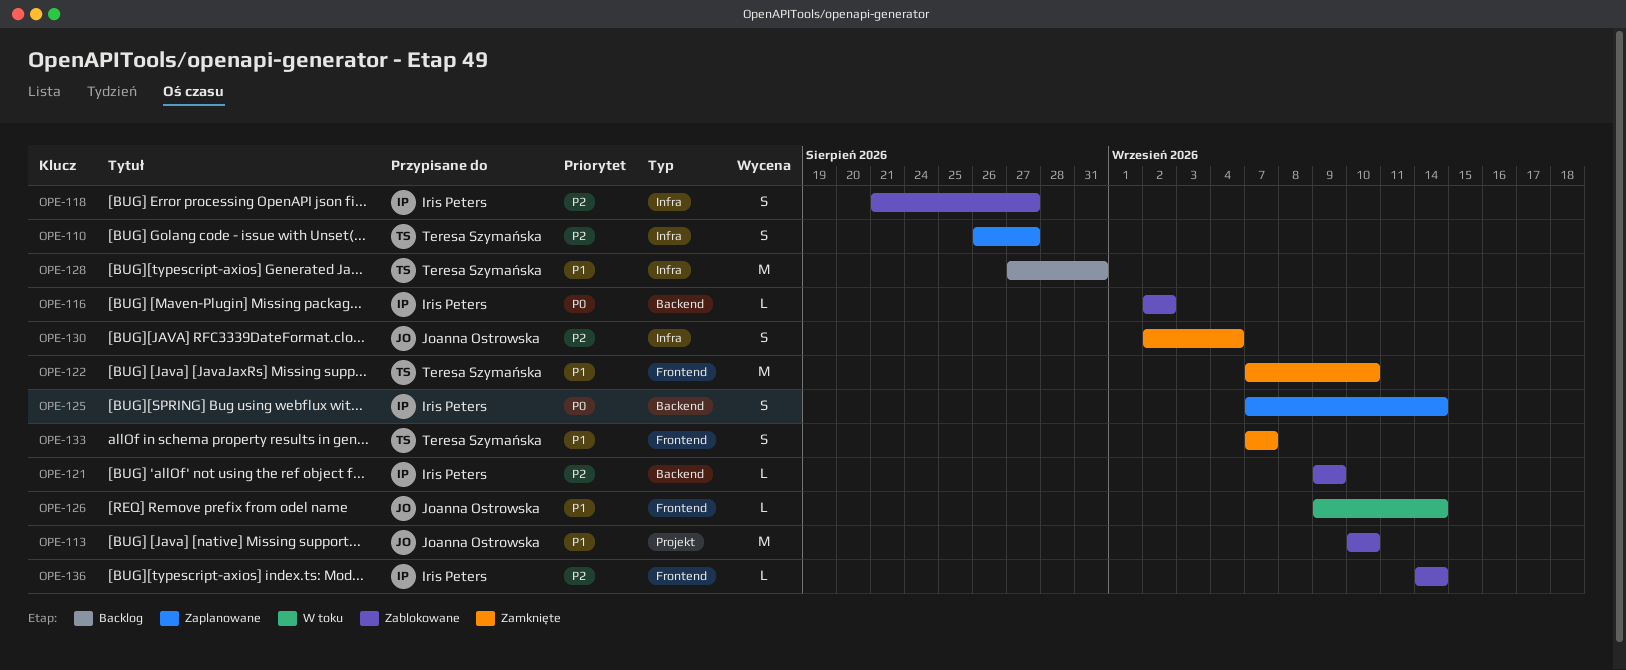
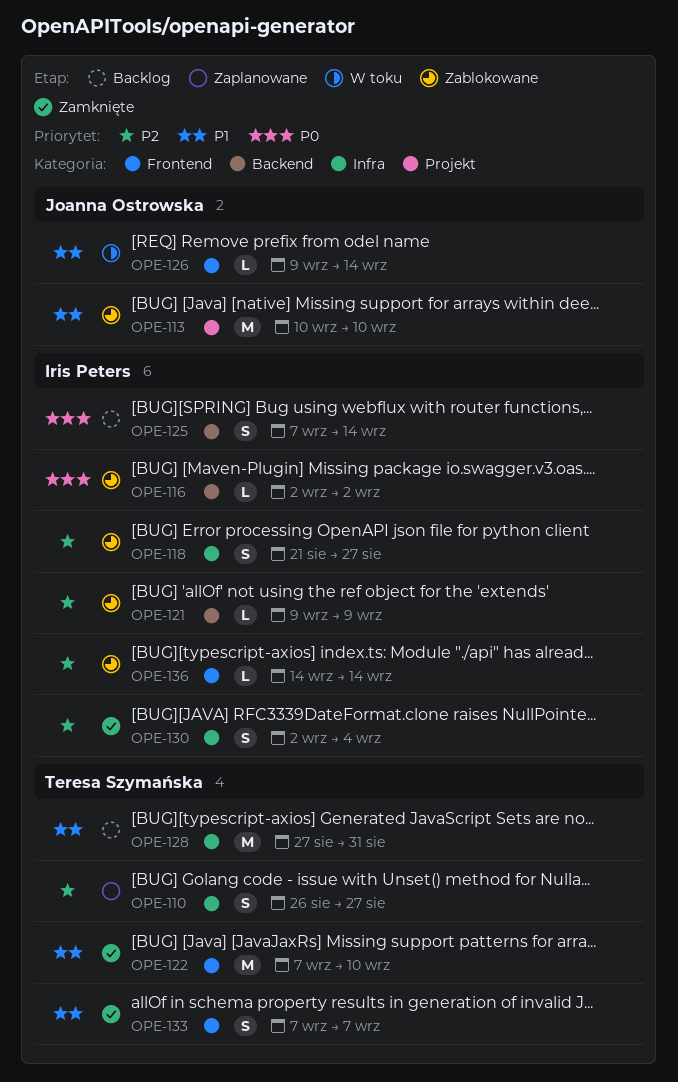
OPE-125, status: Zaplanowane -> Backlog
OPE-130, owner: Joanna Ostrowska -> Iris Peters

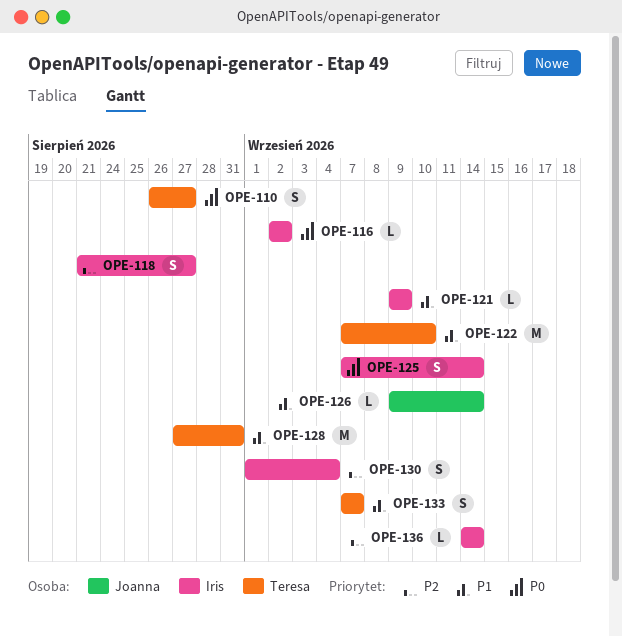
OPE-110, priority: P2 -> P0
OPE-113: present -> none
OPE-121, priority: P2 -> P1
OPE-130, start: Sep 2 -> Sep 1

